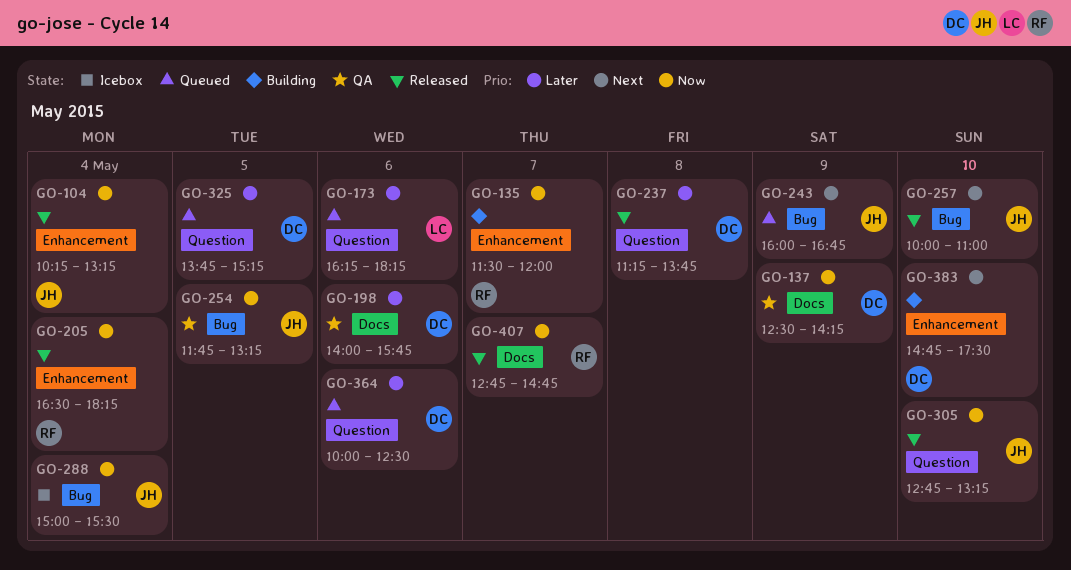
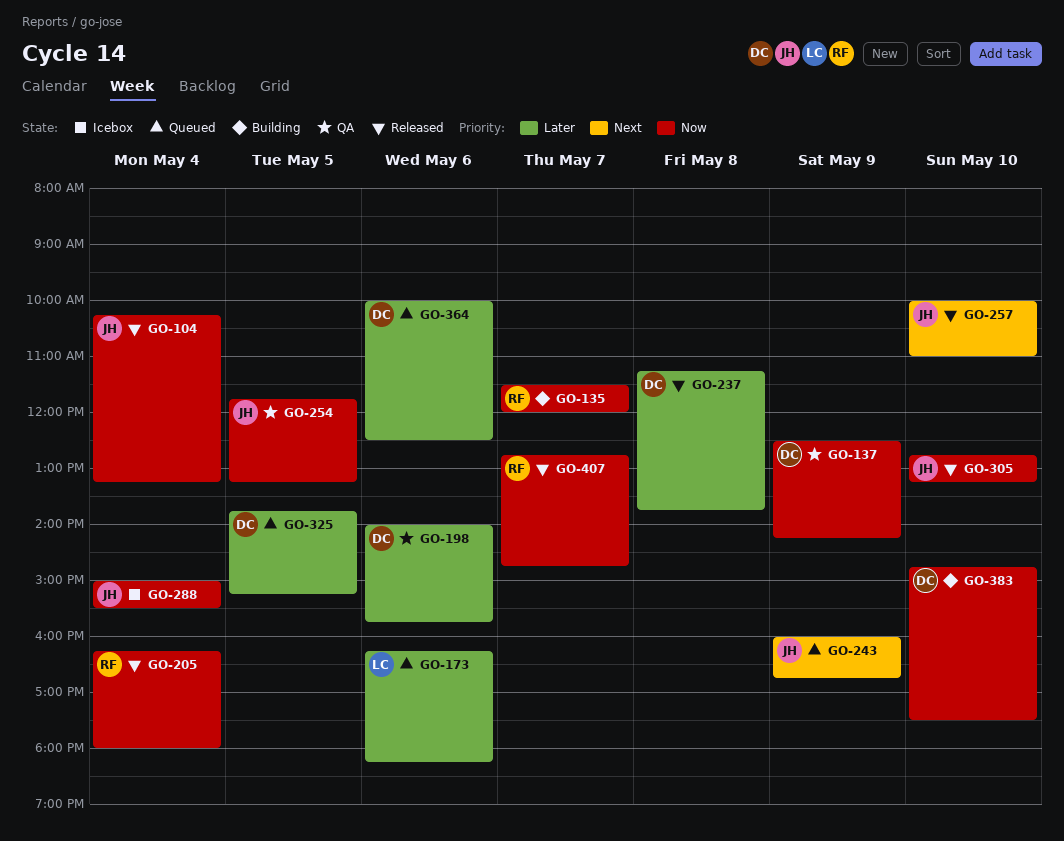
GO-205, begins: 16:30 -> 16:15
GO-205, ends: 18:15 -> 18:00
GO-383, priority: Next -> Now

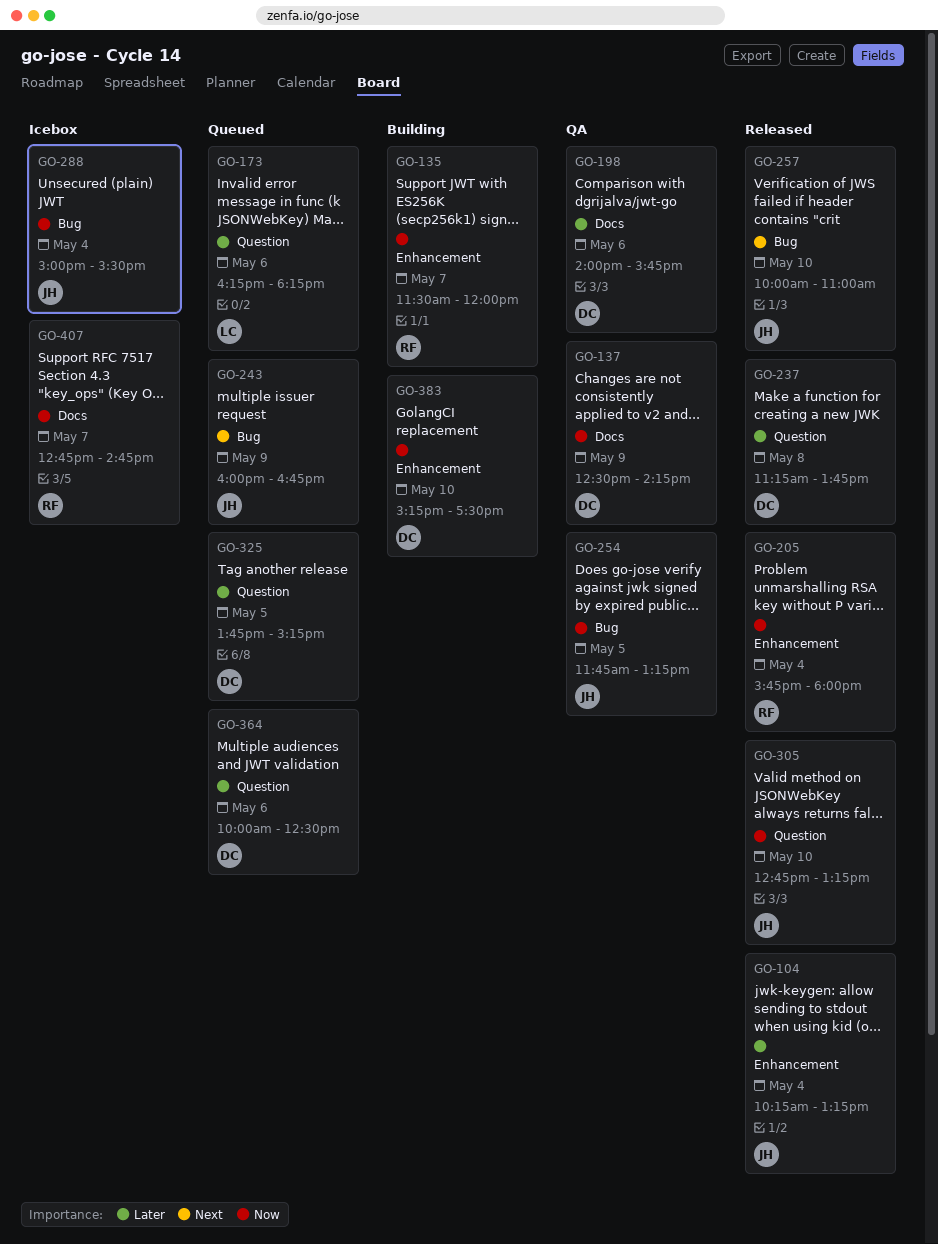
GO-104, priority: Now -> Later
GO-205, begins: 16:15 -> 15:45
GO-383, begins: 14:45 -> 15:15
GO-407, status: Released -> Icebox

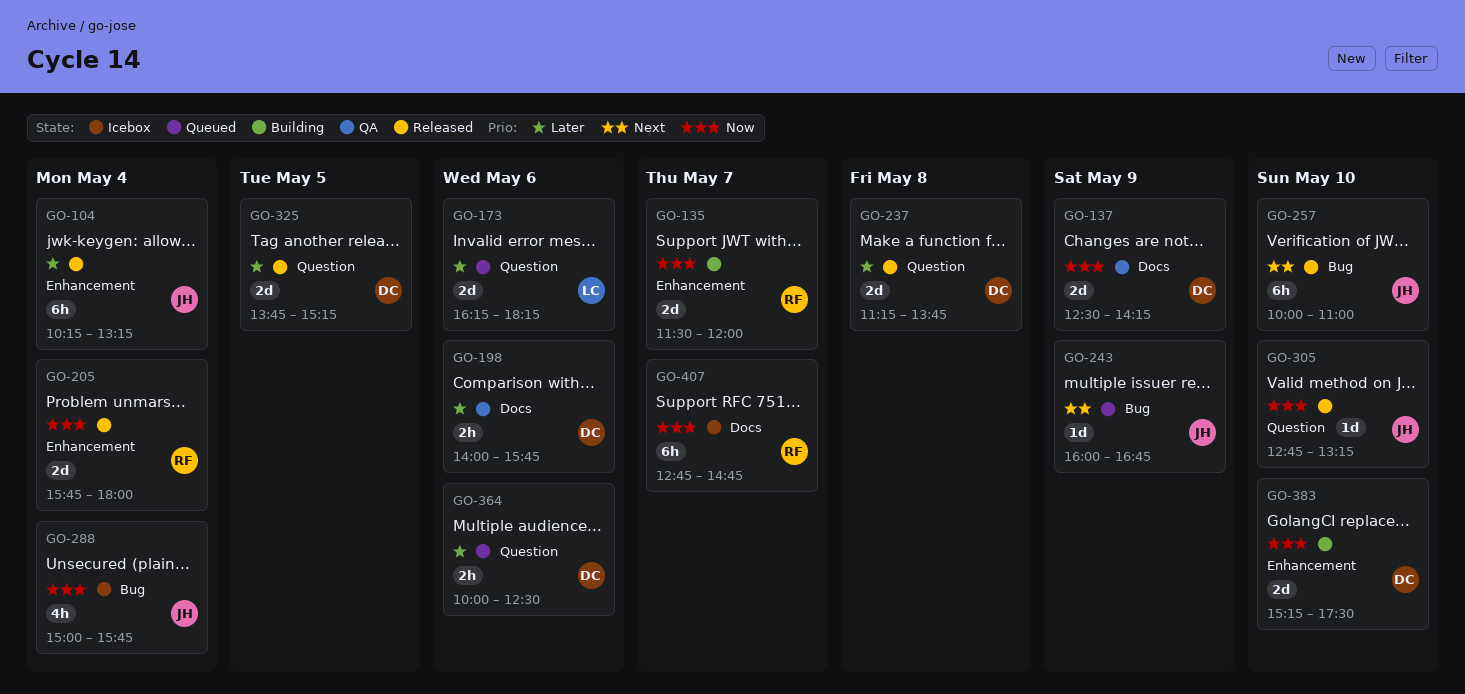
GO-254: present -> none
GO-288, ends: 15:30 -> 15:45
GO-325, status: Queued -> Released

